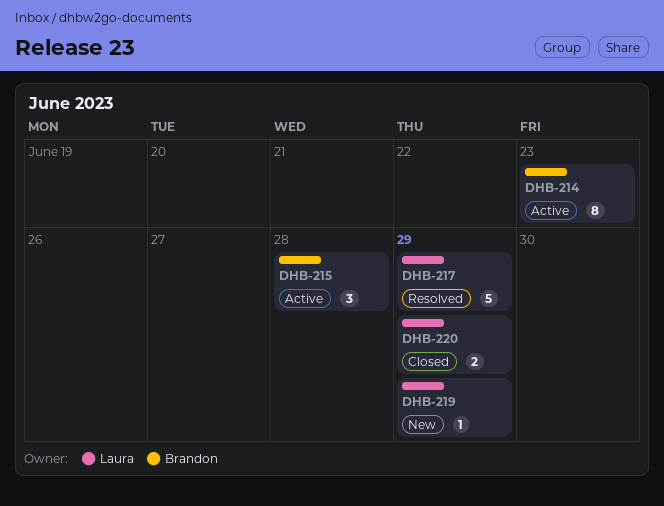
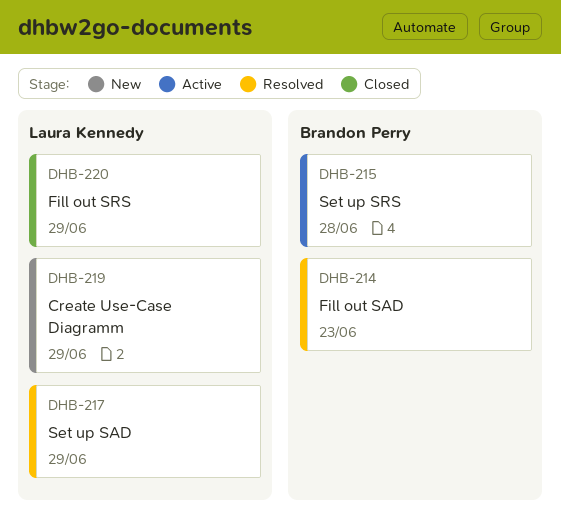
DHB-214, status: Active -> Resolved

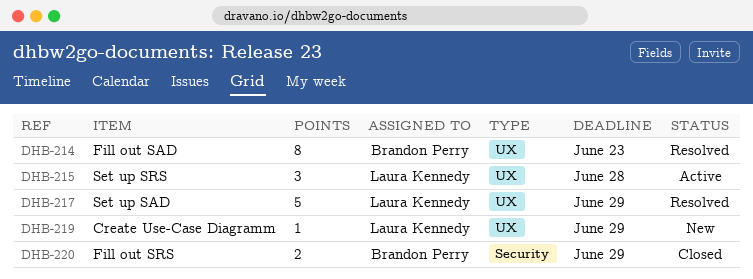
DHB-215, owner: Brandon Perry -> Laura Kennedy
DHB-220, owner: Laura Kennedy -> Brandon Perry

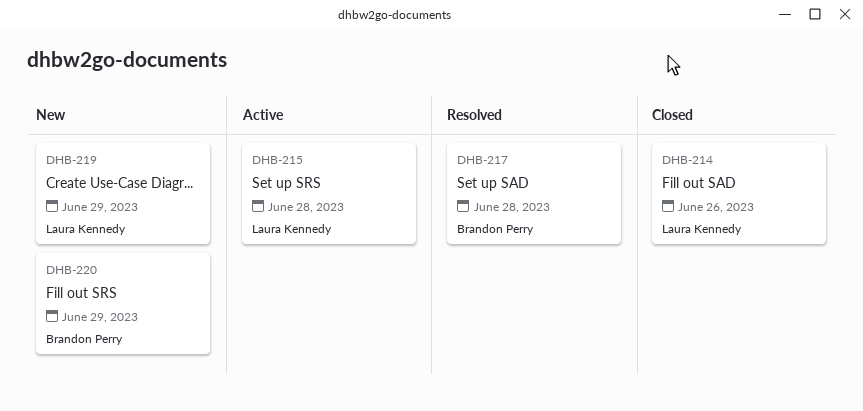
DHB-214, status: Resolved -> Closed
DHB-214, owner: Brandon Perry -> Laura Kennedy
DHB-214, due: Jun 23 -> Jun 26
DHB-217, owner: Laura Kennedy -> Brandon Perry
DHB-217, due: Jun 29 -> Jun 28
DHB-220, status: Closed -> New

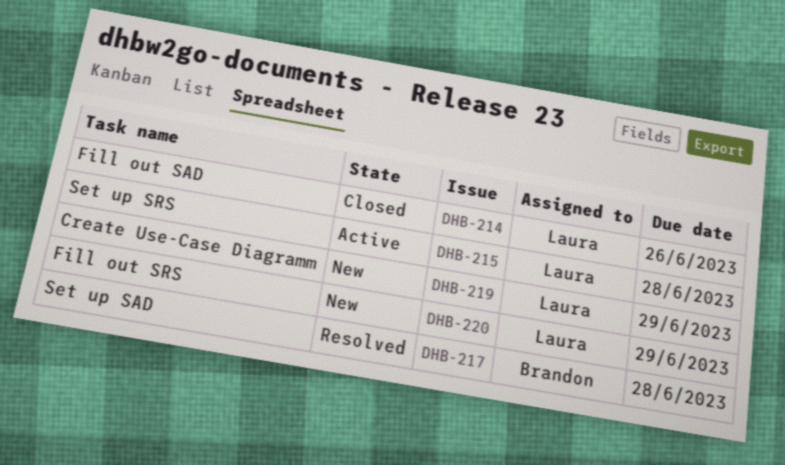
DHB-220, owner: Brandon Perry -> Laura Kennedy

